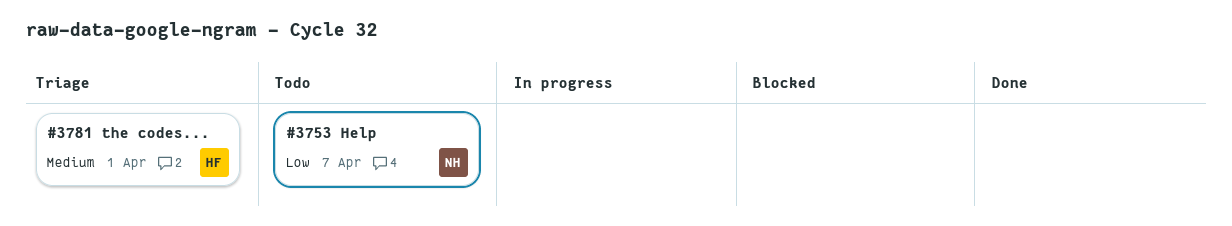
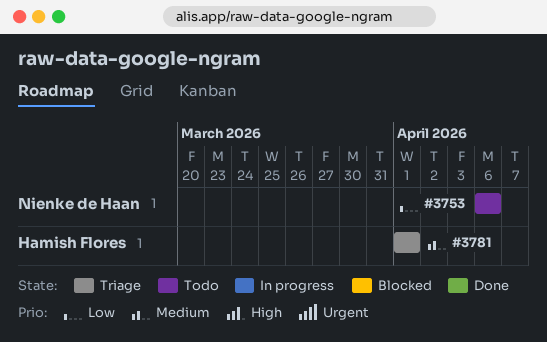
#3753, due: Apr 7 -> Apr 6

